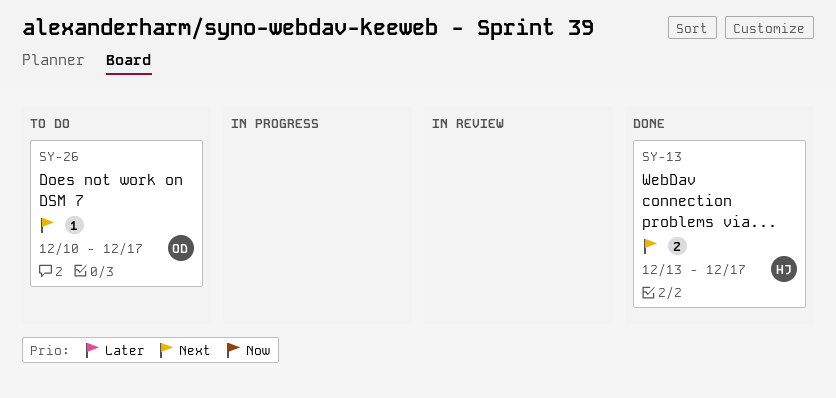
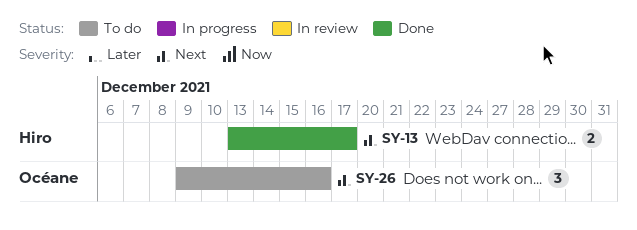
SY-26, estimate: 1 -> 3
SY-26, start: Dec 10 -> Dec 9
SY-26, due: Dec 17 -> Dec 16

